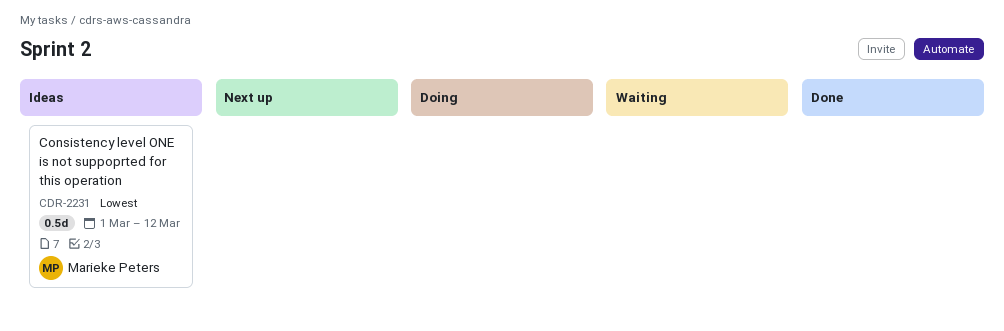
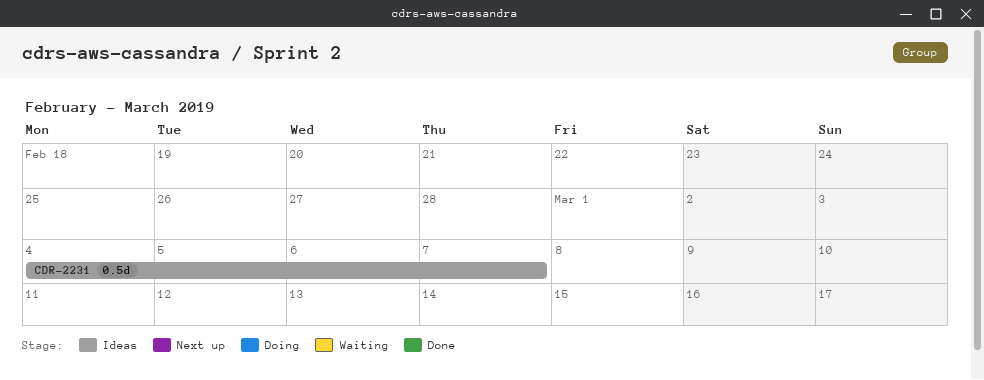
CDR-2231, start: Mar 1 -> Mar 4
CDR-2231, due: Mar 12 -> Mar 7

